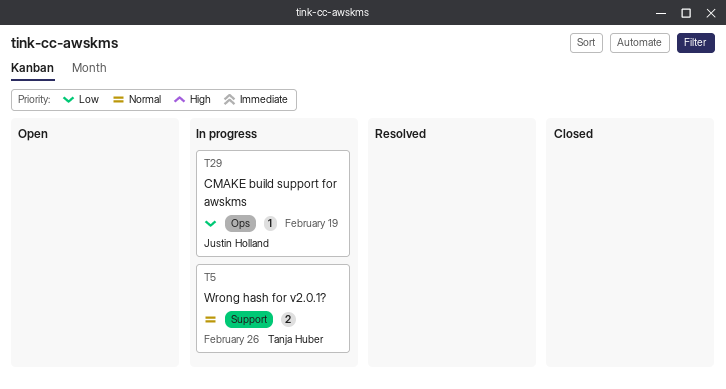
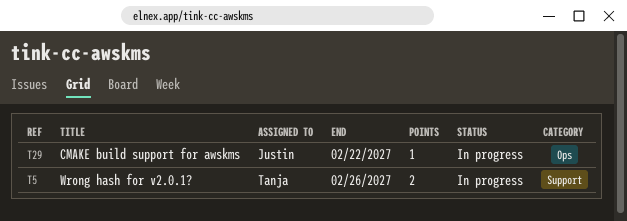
T29, due: Feb 19 -> Feb 22

